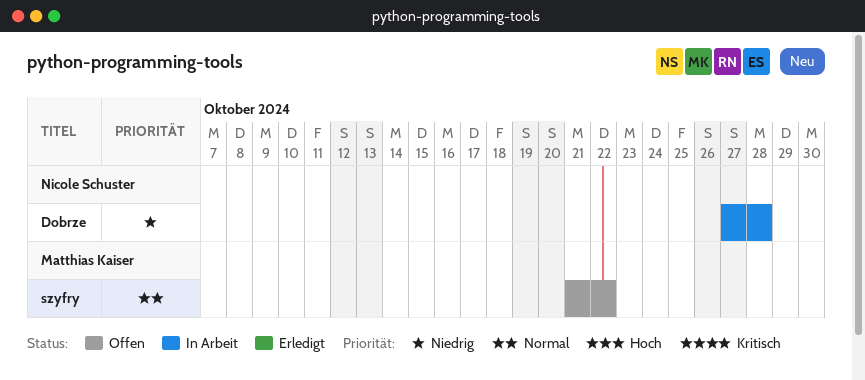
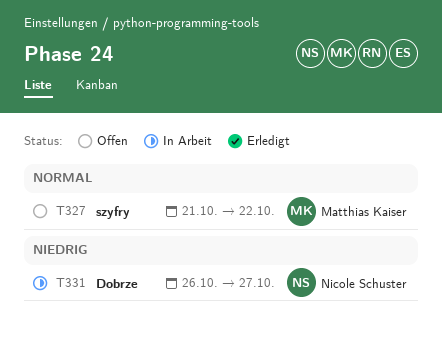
Dobrze, start: Oct 27 -> Oct 26
Dobrze, due: Oct 28 -> Oct 27

